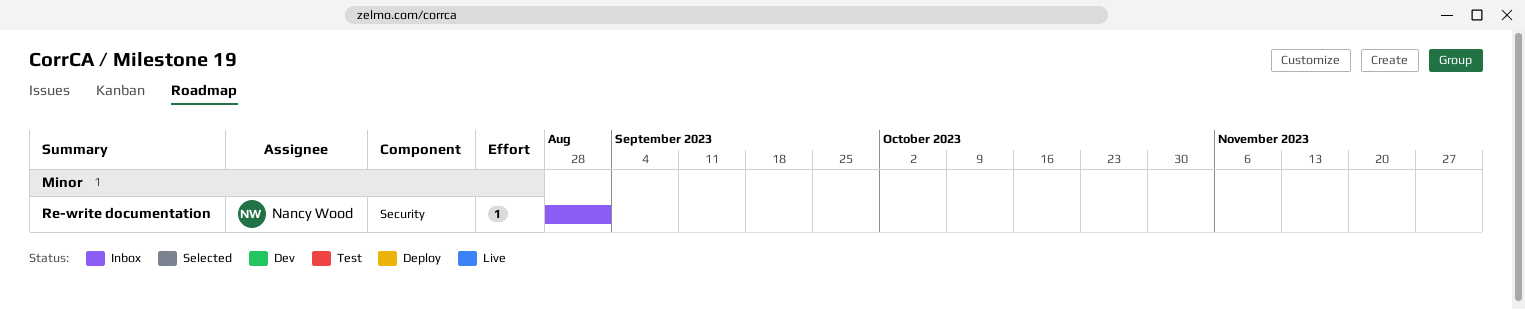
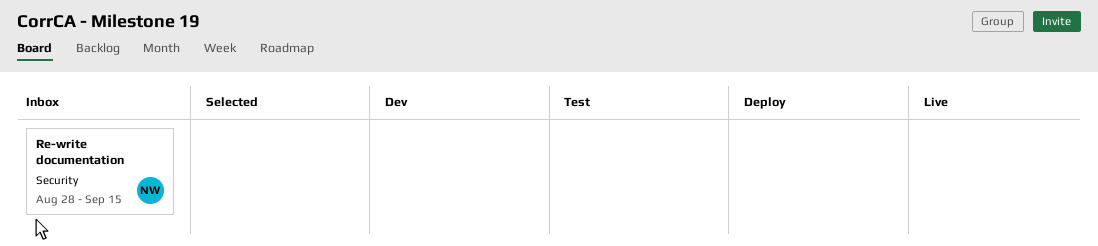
Re-write documentation, due: Sep 1 -> Sep 15

